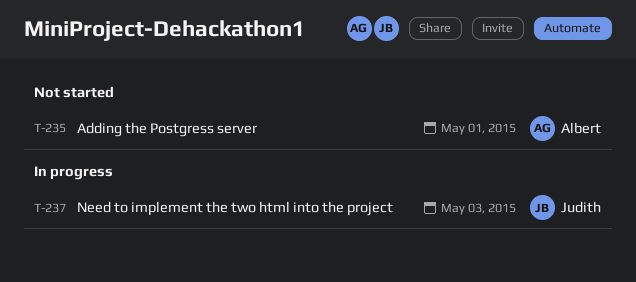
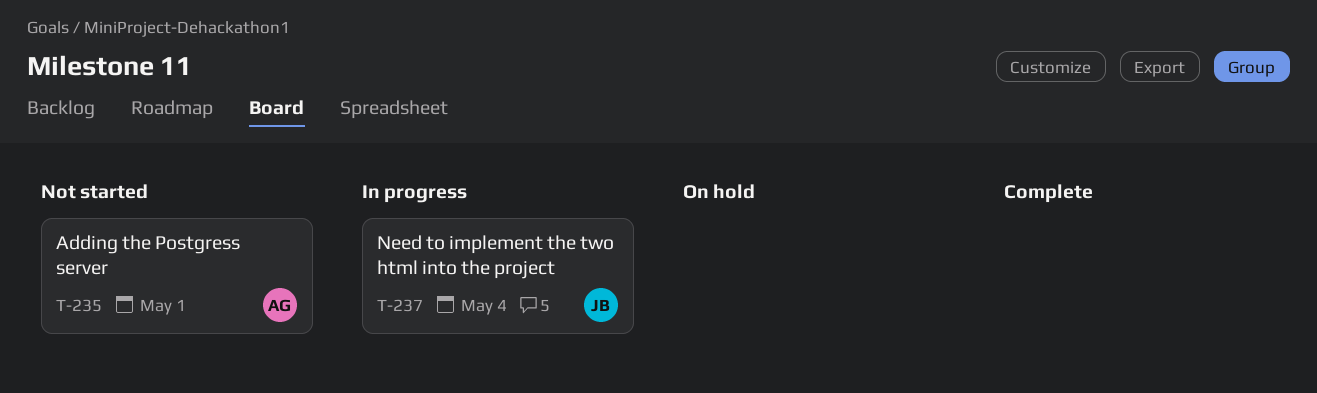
T-237, due: May 3 -> May 4

